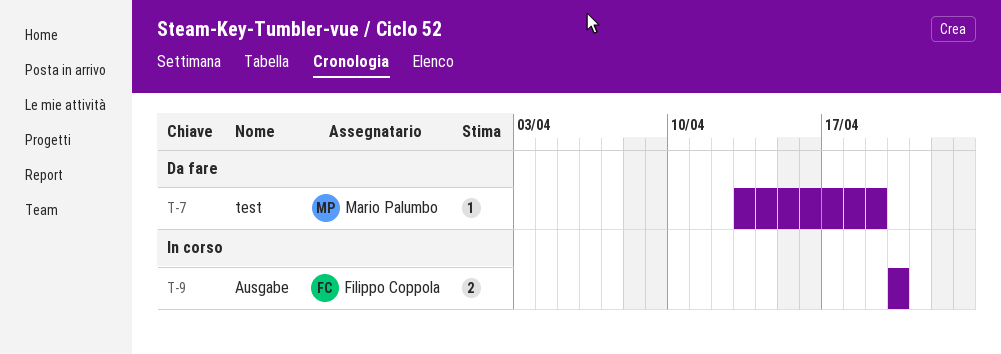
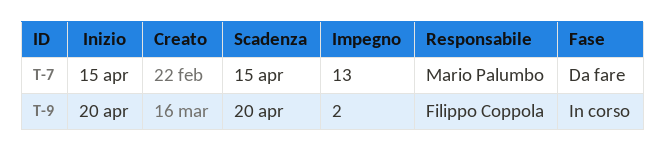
T-7, estimate: 1 -> 13
T-7, start: Apr 13 -> Apr 15
T-7, due: Apr 19 -> Apr 15

